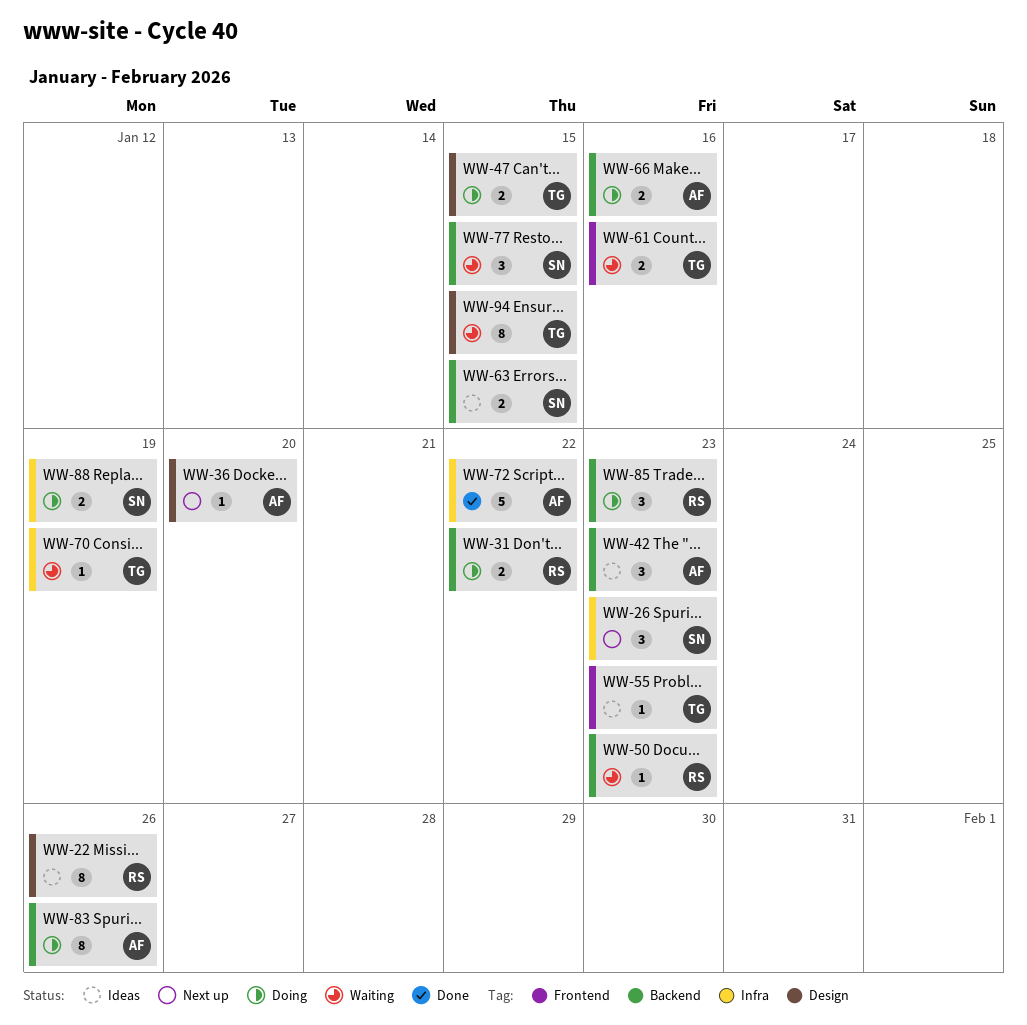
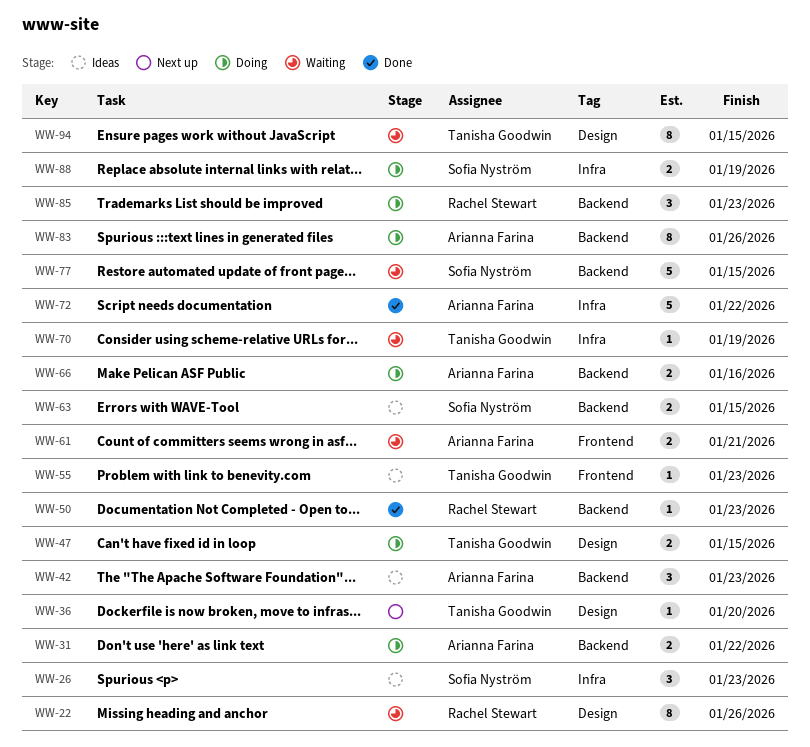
WW-22, status: Ideas -> Waiting
WW-26, status: Next up -> Ideas
WW-31, owner: Rachel Stewart -> Arianna Farina
WW-36, owner: Arianna Farina -> Tanisha Goodwin
WW-50, status: Waiting -> Done
WW-61, owner: Tanisha Goodwin -> Arianna Farina
WW-61, due: Jan 16 -> Jan 21
WW-77, estimate: 3 -> 5

